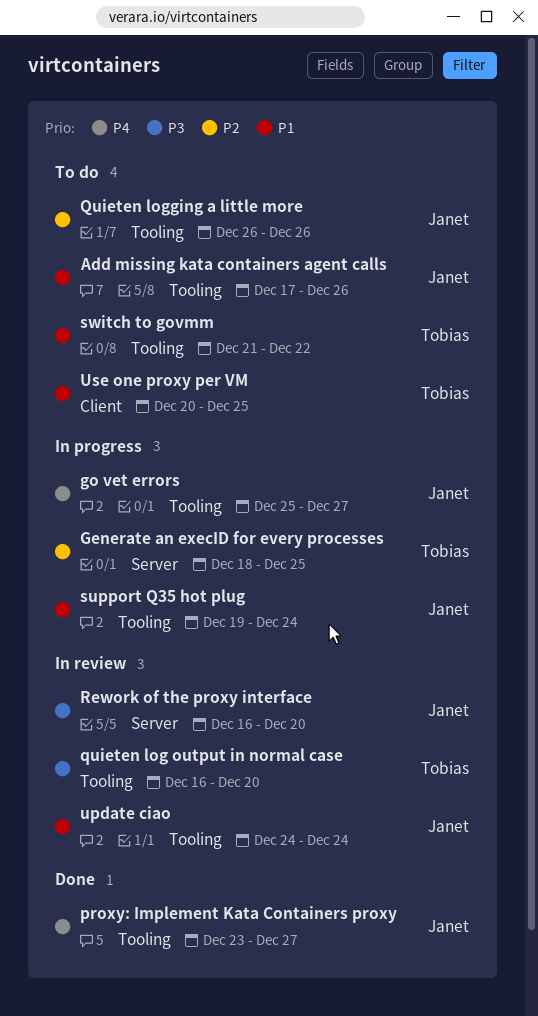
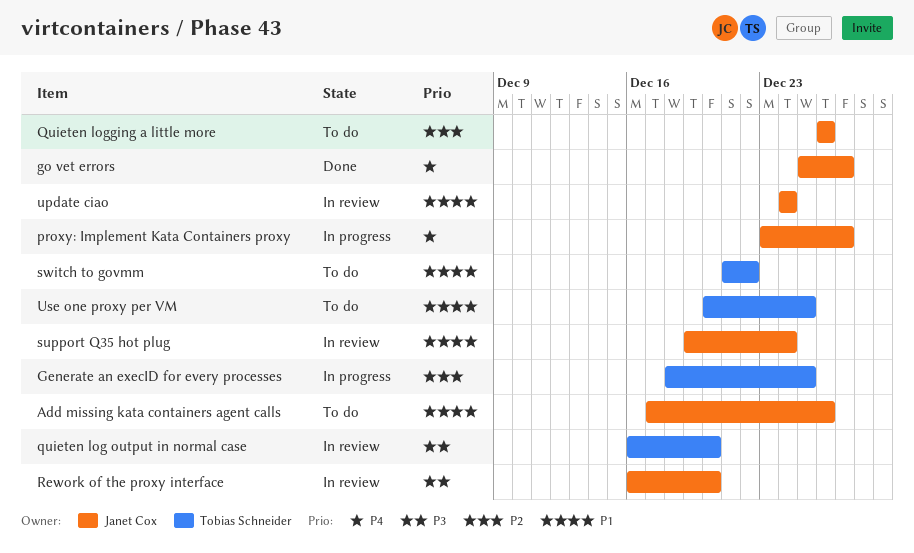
go vet errors, status: In progress -> Done
proxy: Implement Kata Containers proxy, status: Done -> In progress
support Q35 hot plug, status: In progress -> In review

